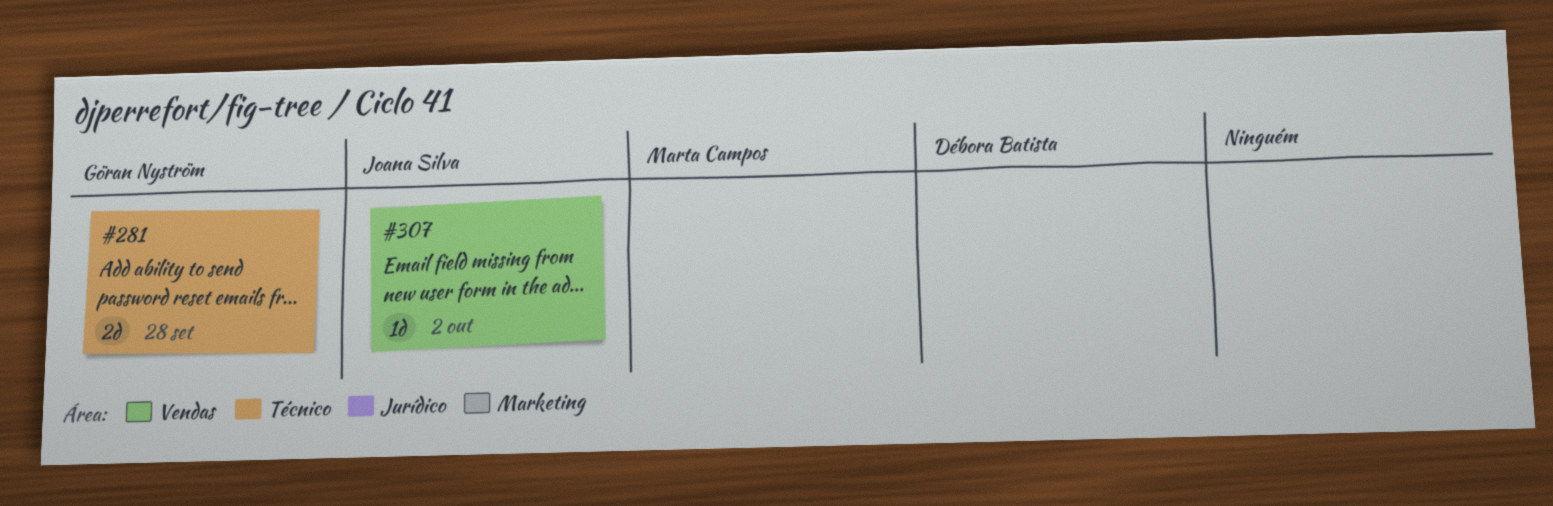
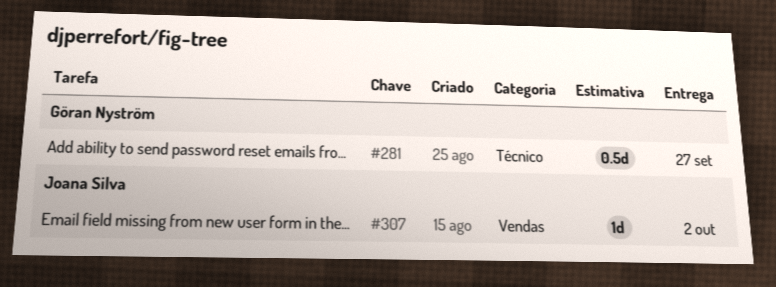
#281, estimate: 2d -> 0.5d
#281, due: Sep 28 -> Sep 27

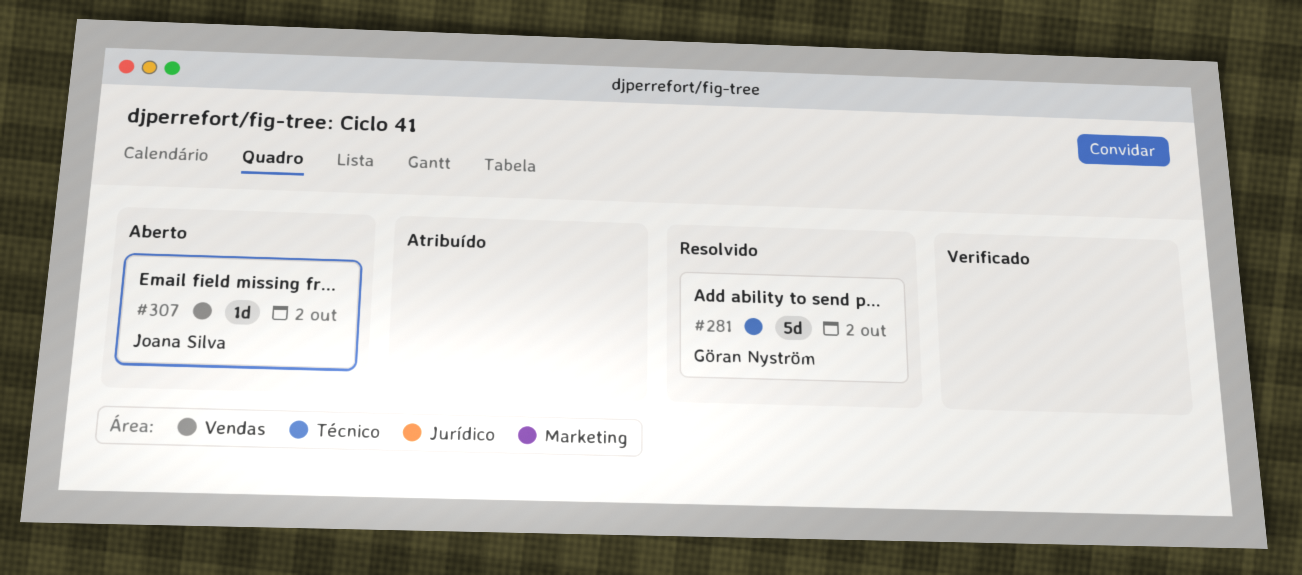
#281, estimate: 0.5d -> 5d
#281, due: Sep 27 -> Oct 2

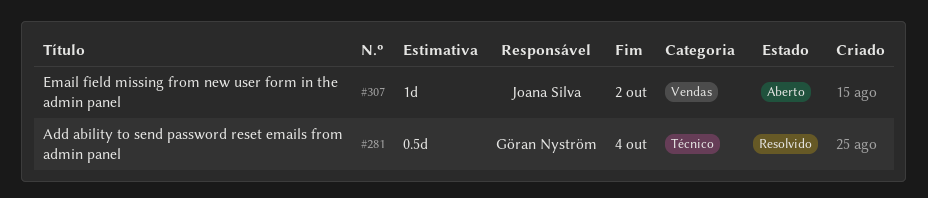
#281, estimate: 5d -> 0.5d
#281, due: Oct 2 -> Oct 4

